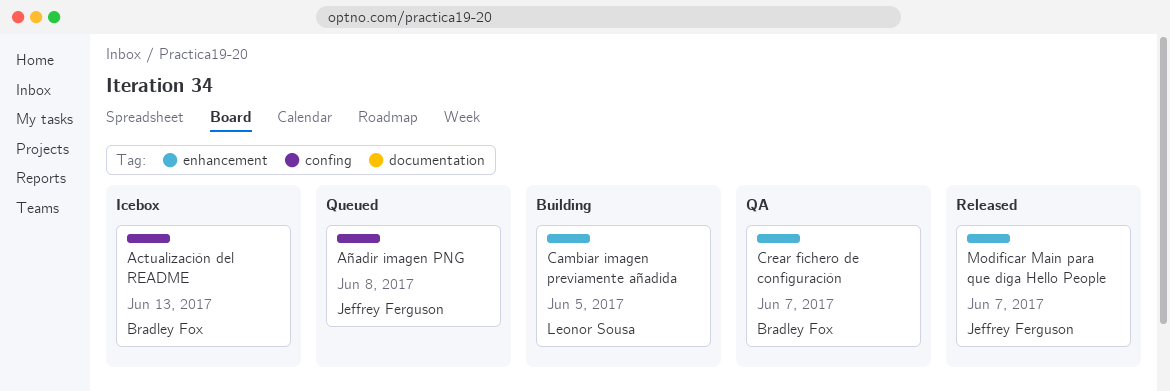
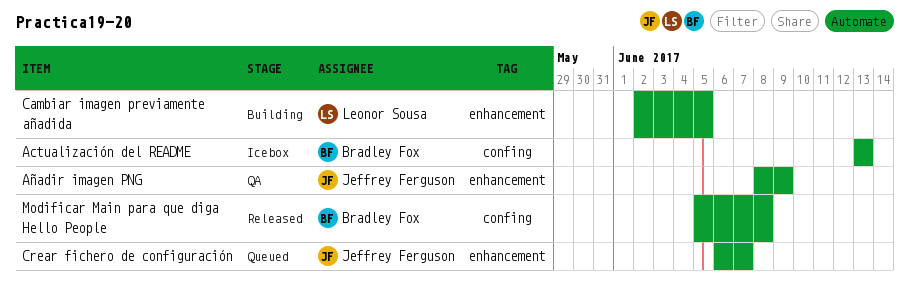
Añadir imagen PNG, status: Queued -> QA
Añadir imagen PNG, label: confing -> enhancement
Añadir imagen PNG, due: Jun 8 -> Jun 9
Crear fichero de configuración, status: QA -> Queued
Crear fichero de configuración, owner: Bradley Fox -> Jeffrey Ferguson
Modificar Main para que diga Hello People, owner: Jeffrey Ferguson -> Bradley Fox
Modificar Main para que diga Hello People, label: enhancement -> confing
Modificar Main para que diga Hello People, due: Jun 7 -> Jun 8

